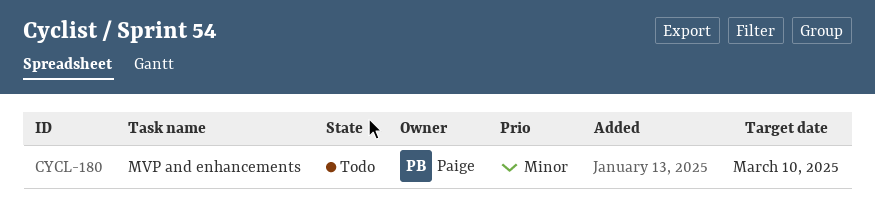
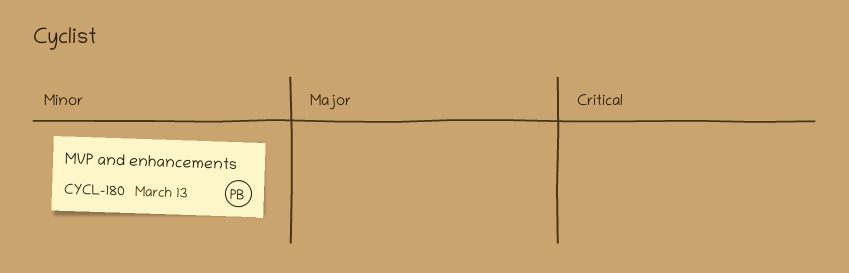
CYCL-180, due: Mar 10 -> Mar 13

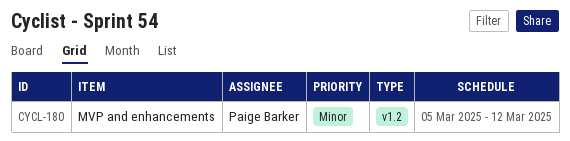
CYCL-180, due: Mar 13 -> Mar 12

